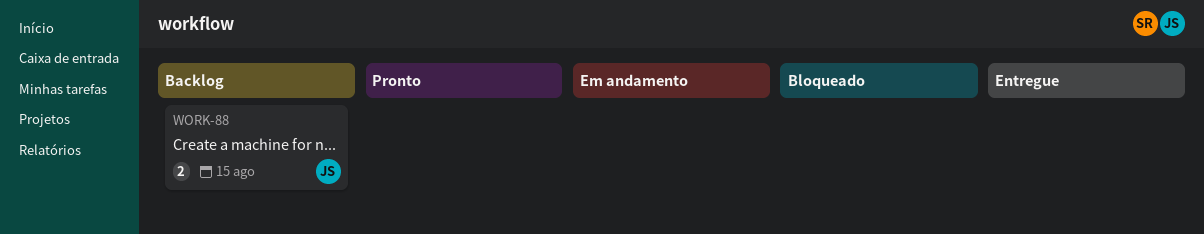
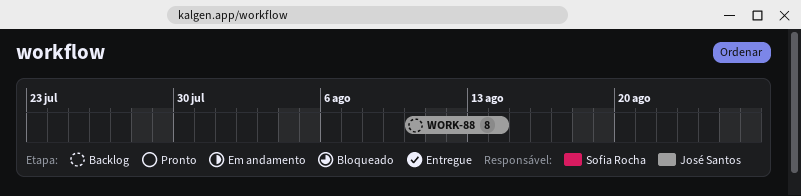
WORK-88, estimate: 2 -> 8
WORK-88, due: Aug 15 -> Aug 14

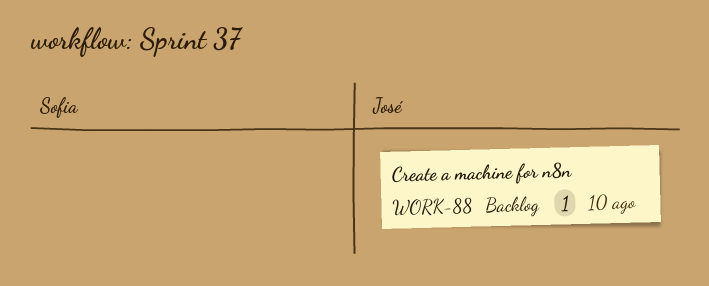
WORK-88, estimate: 8 -> 1
WORK-88, due: Aug 14 -> Aug 10

